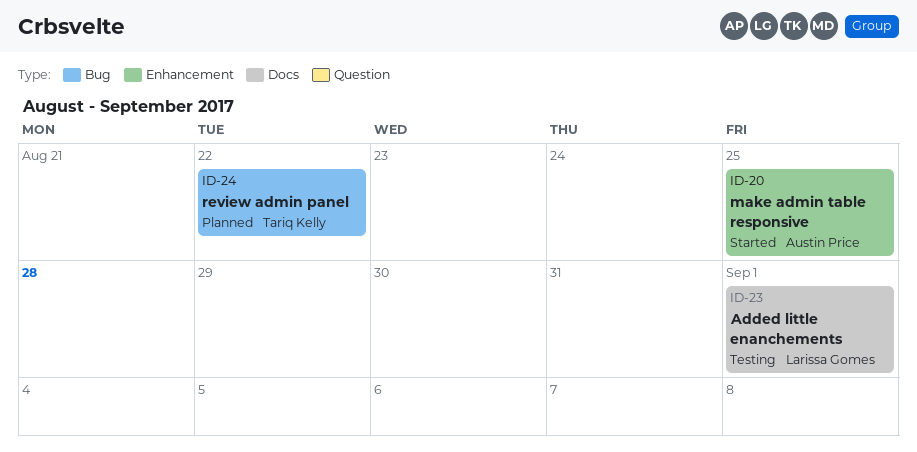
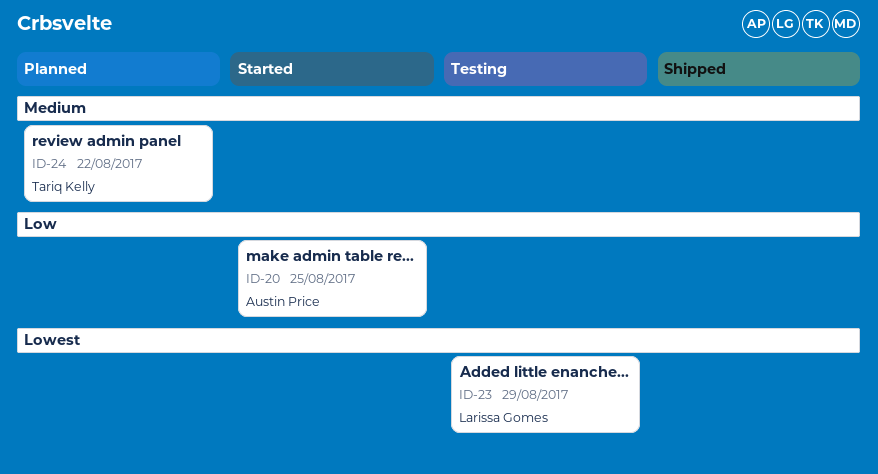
ID-23, due: Sep 1 -> Aug 29

